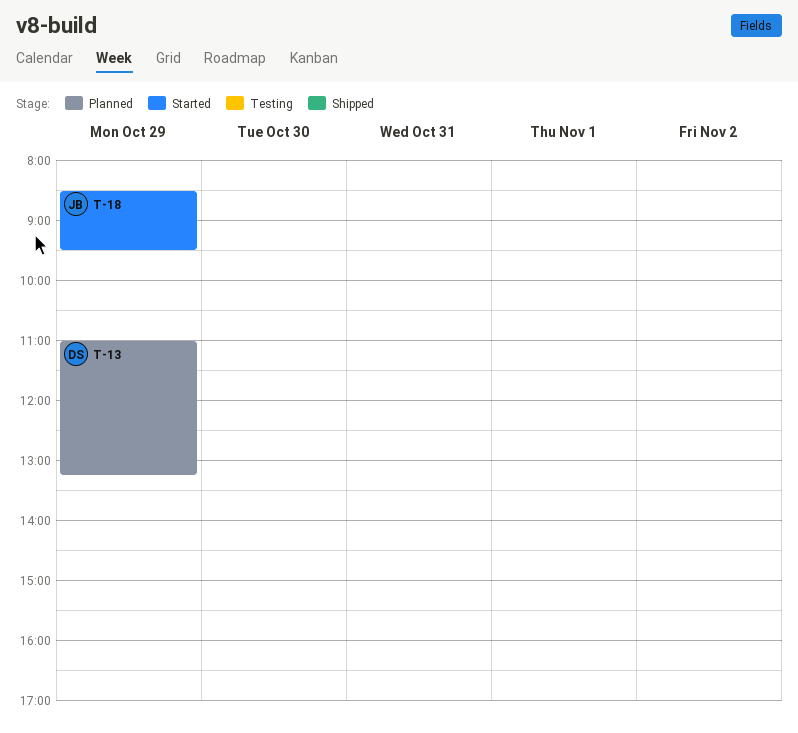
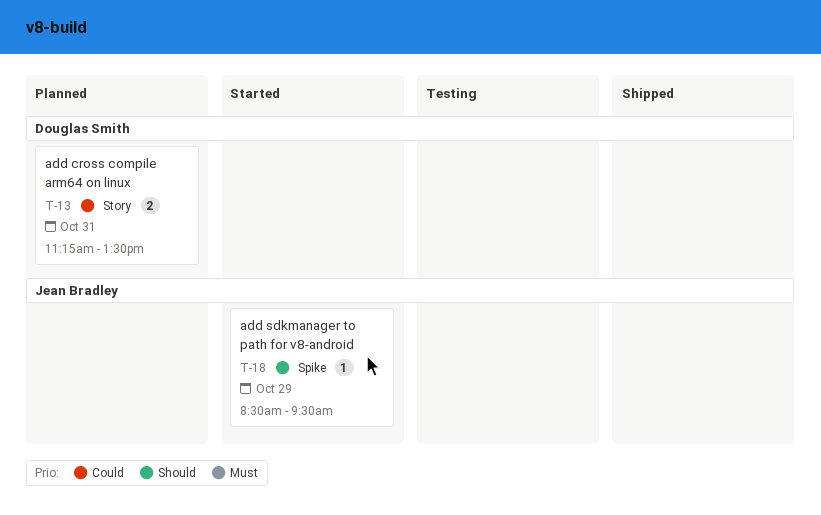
T-13, day: Oct 29 -> Oct 31
T-13, begins: 11:00 -> 11:15
T-13, ends: 13:15 -> 13:30

